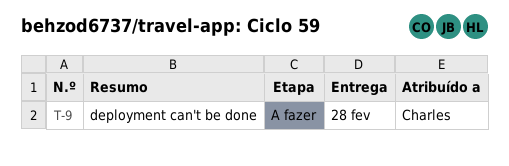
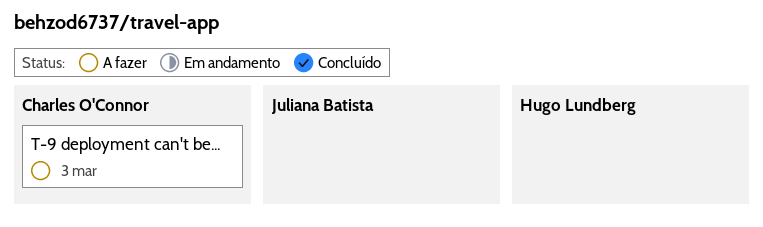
T-9, due: Feb 28 -> Mar 3

